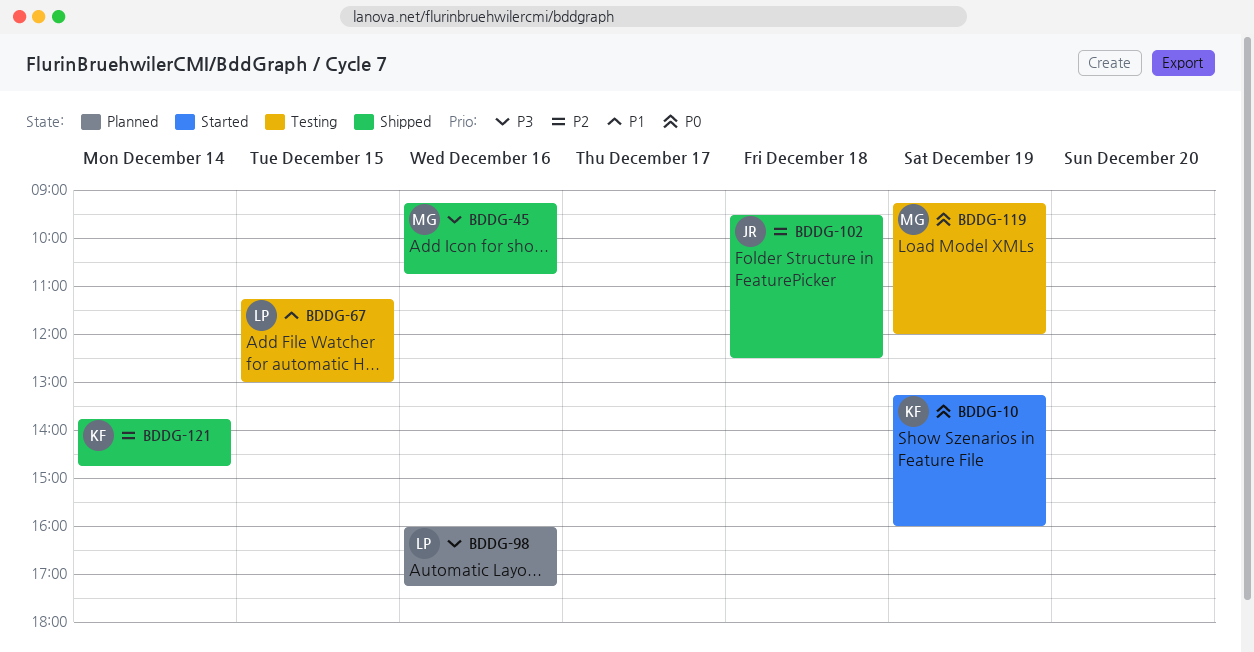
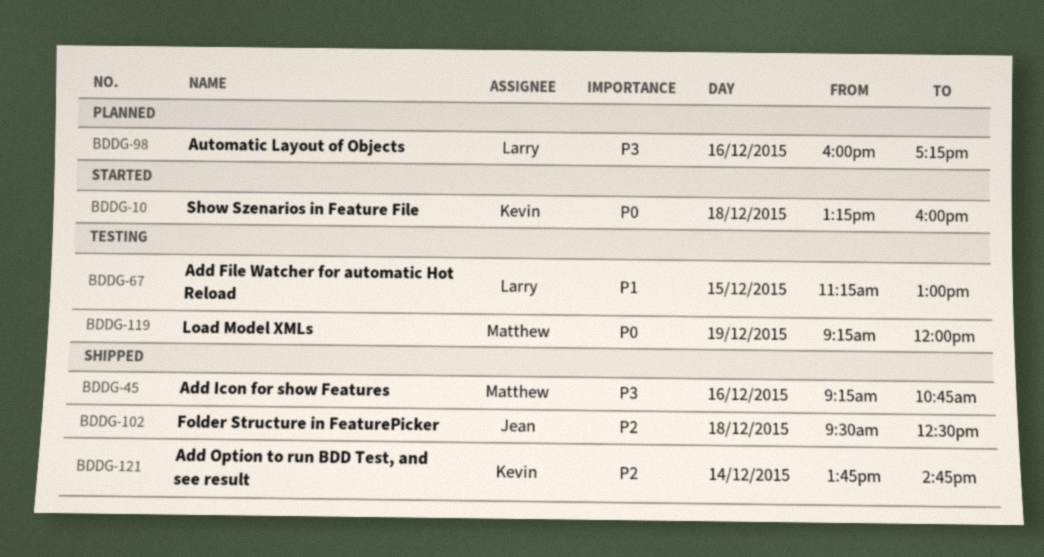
BDDG-10, day: Dec 19 -> Dec 18

